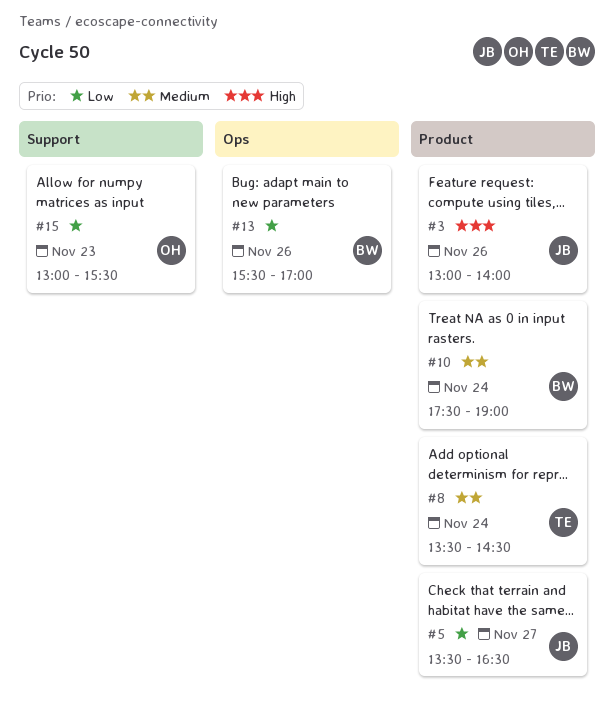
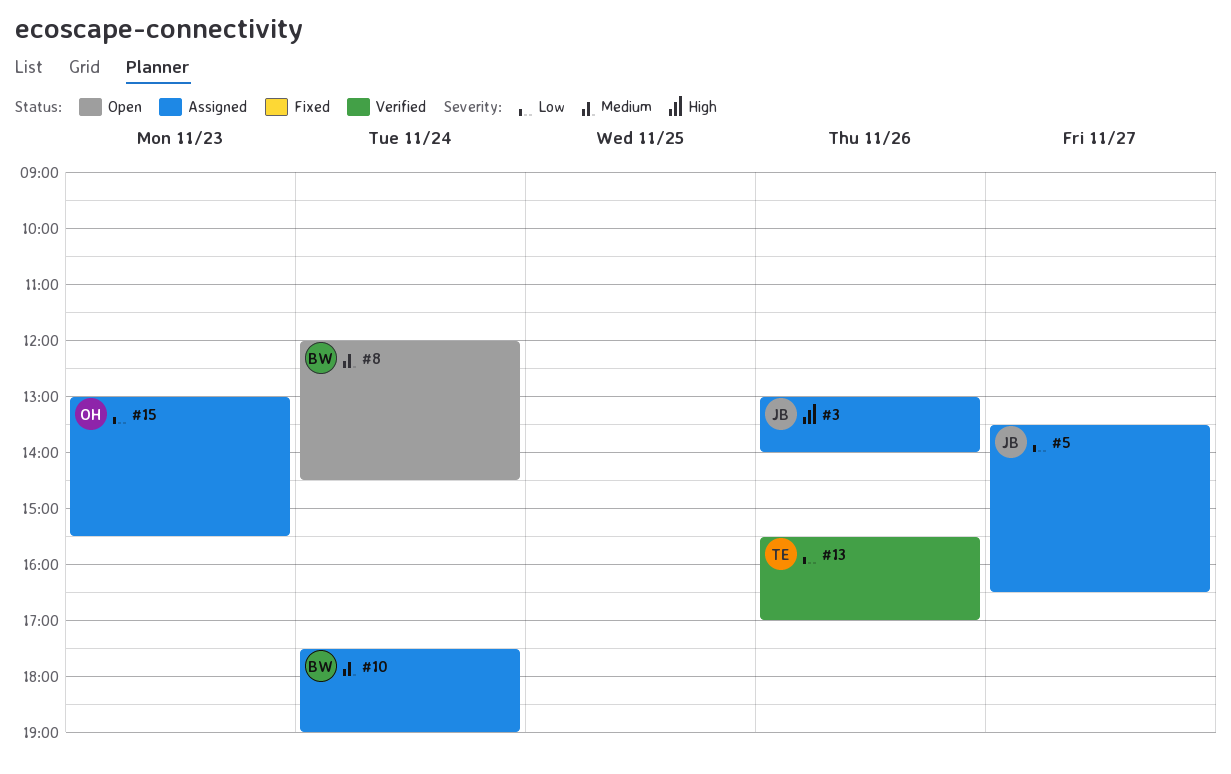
#8, owner: TE -> BW
#8, begins: 13:30 -> 12:00
#13, owner: BW -> TE

